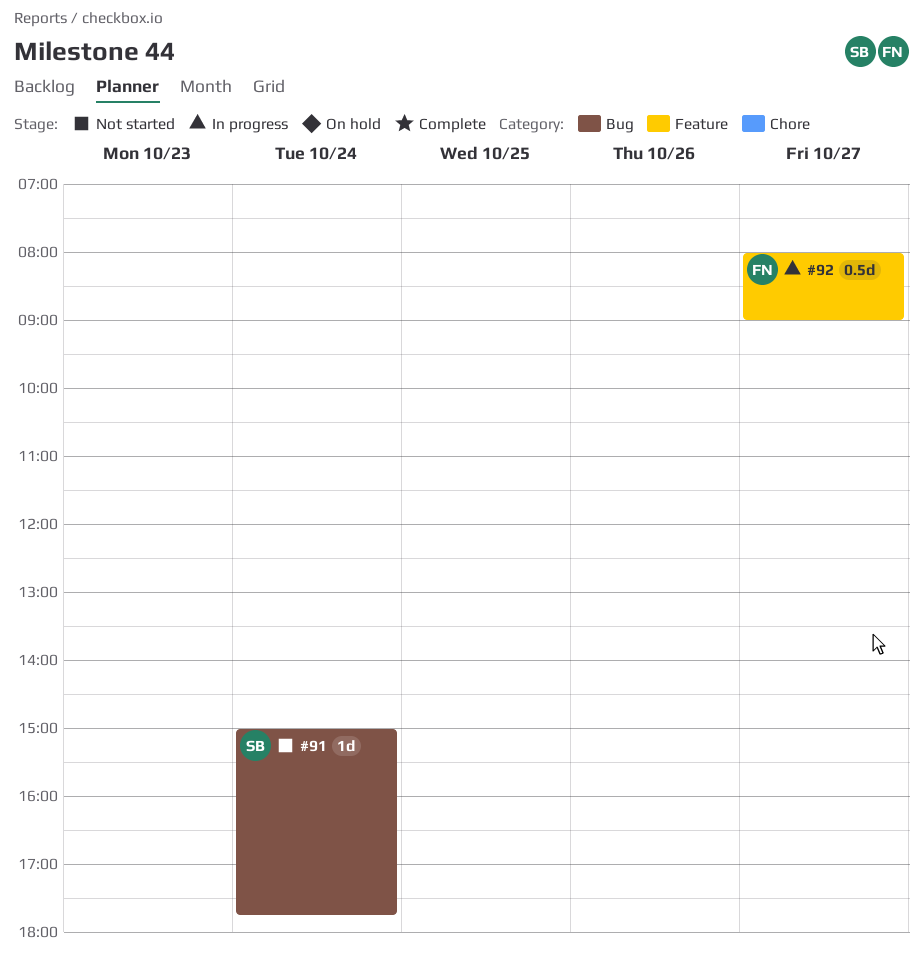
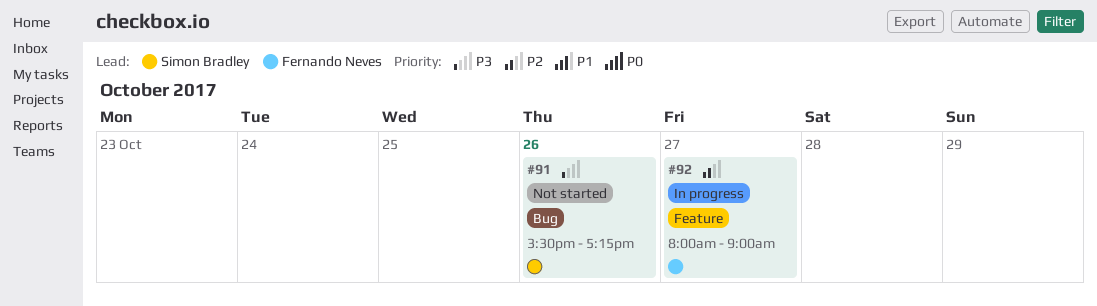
#91, day: Oct 24 -> Oct 26
#91, begins: 15:00 -> 15:30
#91, ends: 17:45 -> 17:15

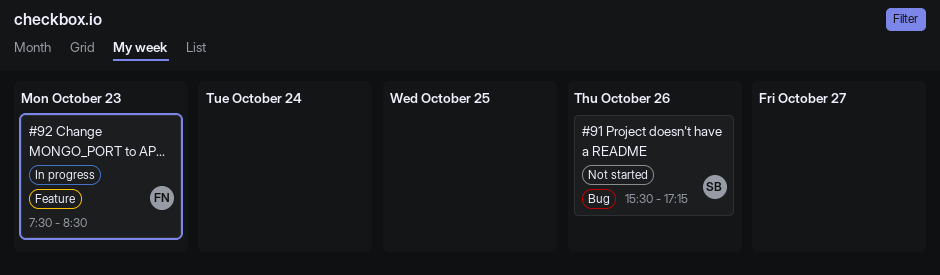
#92, day: Oct 27 -> Oct 23
#92, begins: 08:00 -> 07:30
#92, ends: 09:00 -> 08:30

